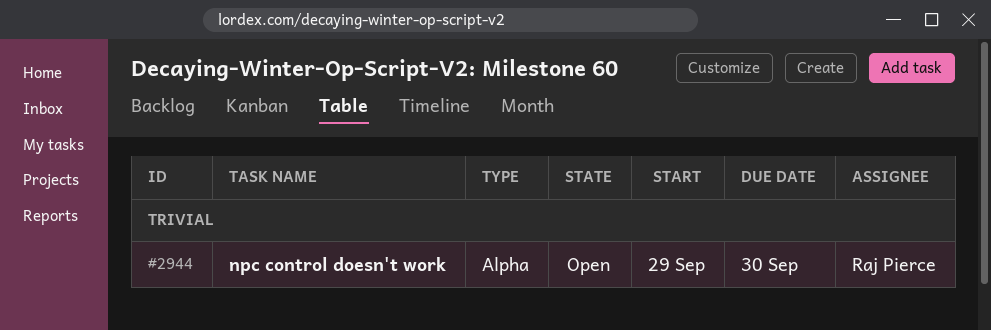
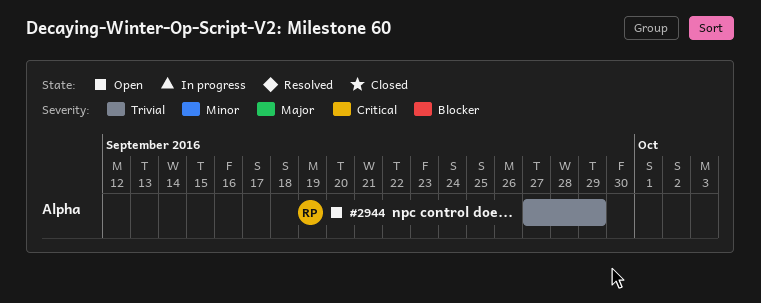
#2944, start: Sep 29 -> Sep 27
#2944, due: Sep 30 -> Sep 29

